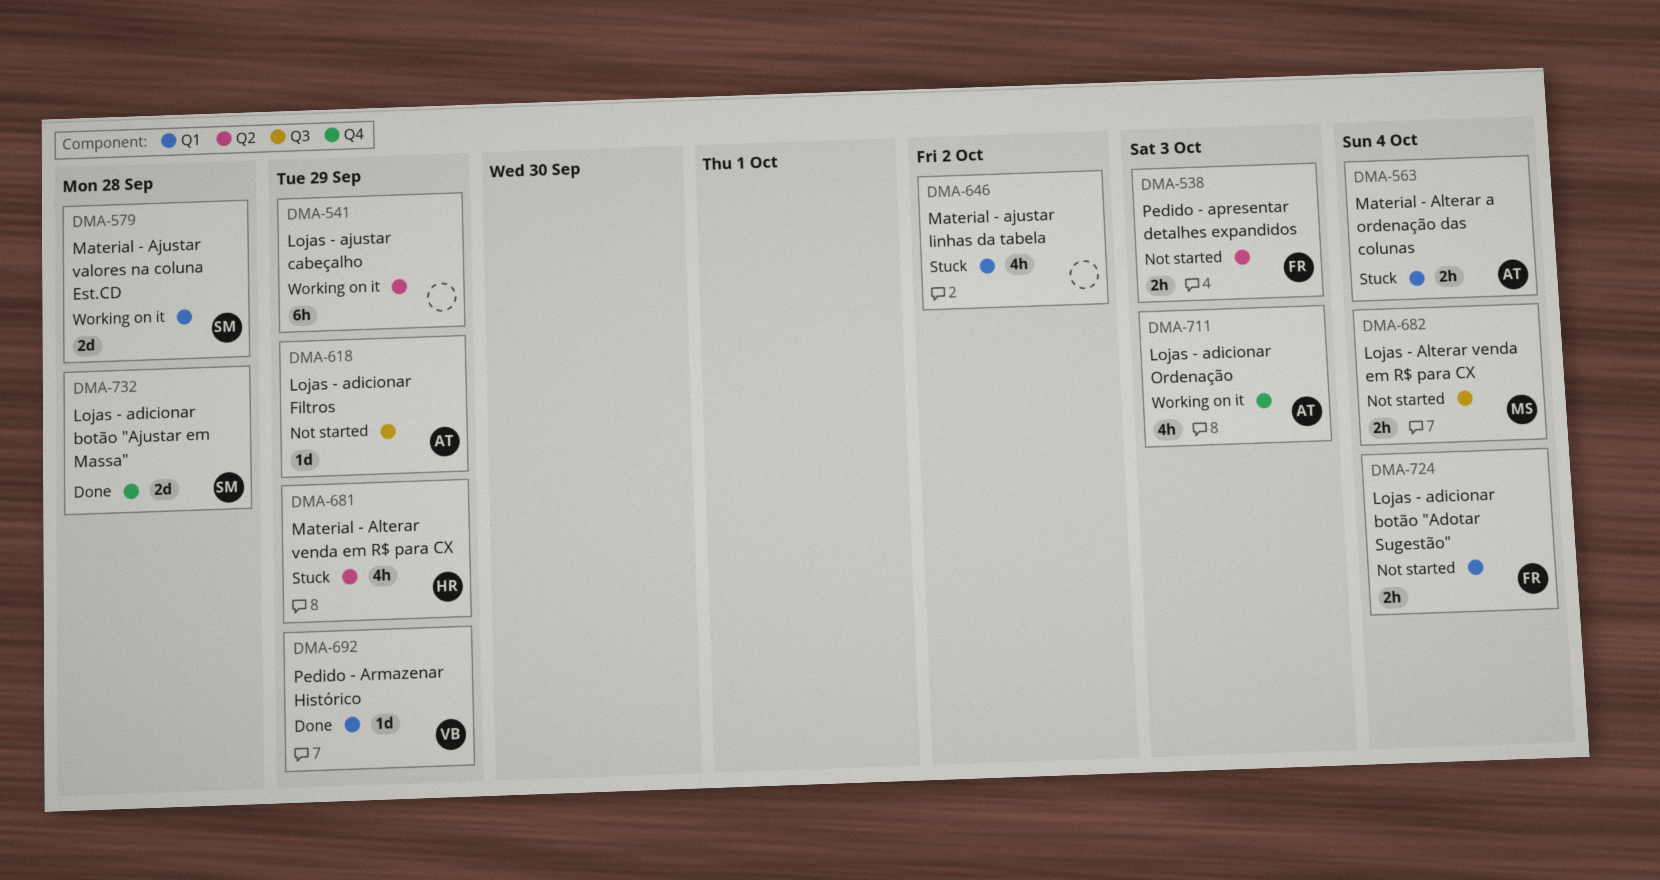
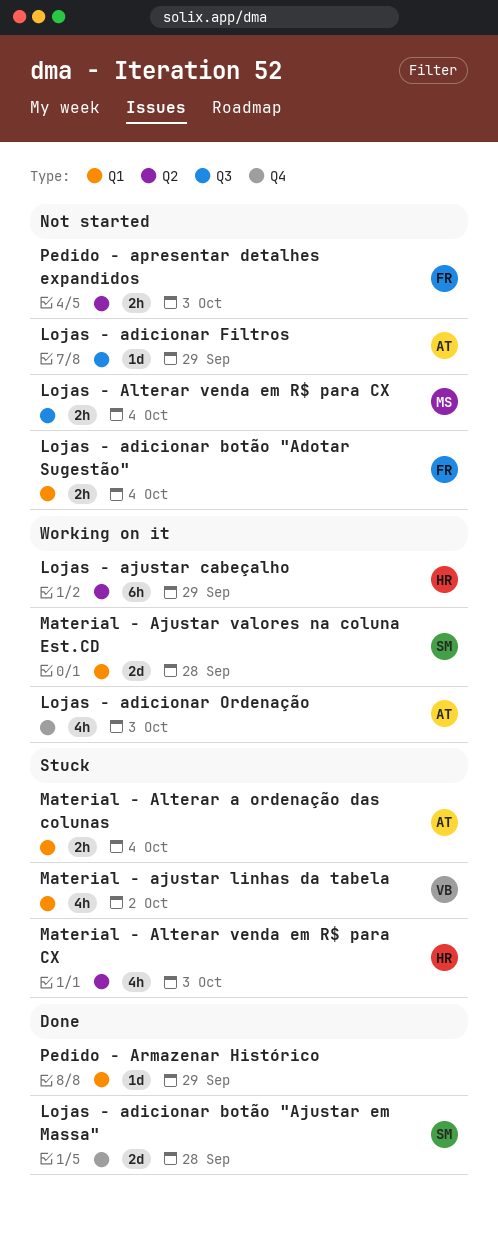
Lojas - ajustar cabeçalho, owner: none -> HR
Material - ajustar linhas da tabela, owner: none -> VB
Material - Alterar venda em R$ para CX, due: Sep 29 -> Oct 3
Pedido - Armazenar Histórico, owner: VB -> none

